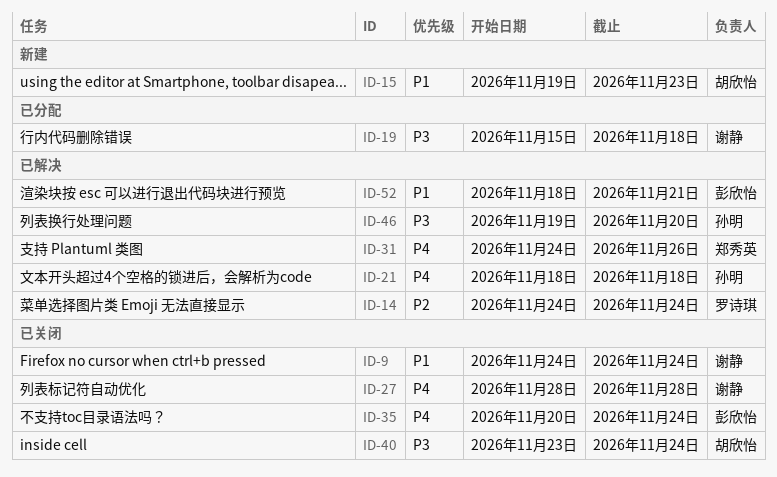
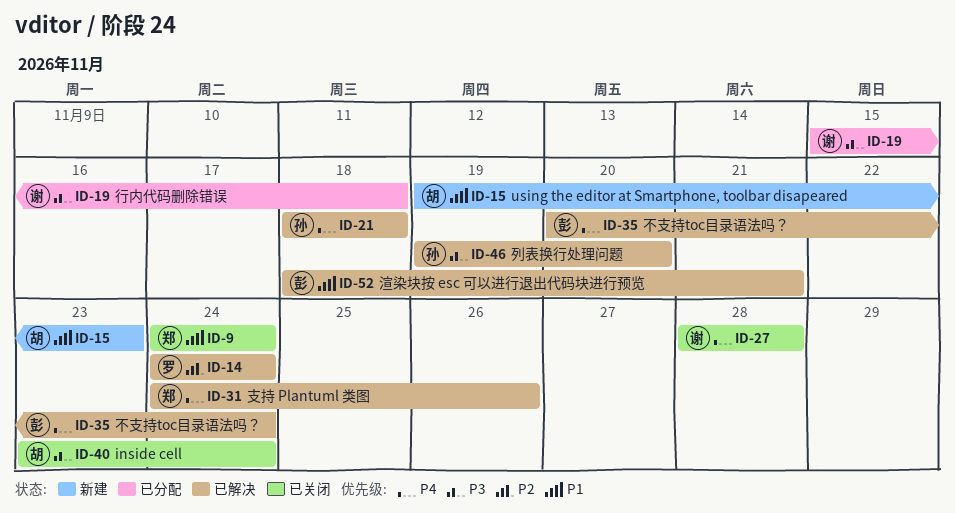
ID-9, owner: 谢静 -> 郑秀英
ID-35, status: 已关闭 -> 已解决

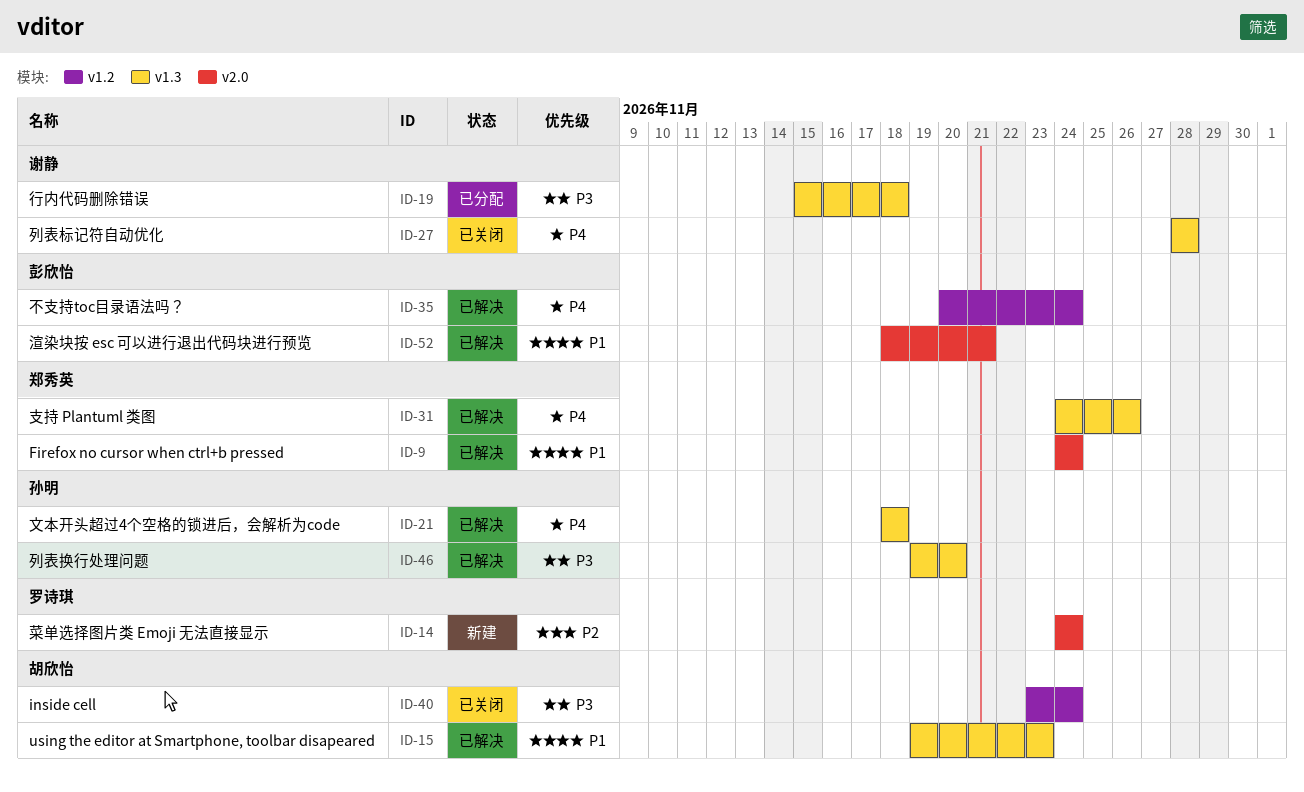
ID-9, status: 已关闭 -> 已解决
ID-14, status: 已解决 -> 新建
ID-15, status: 新建 -> 已解决

